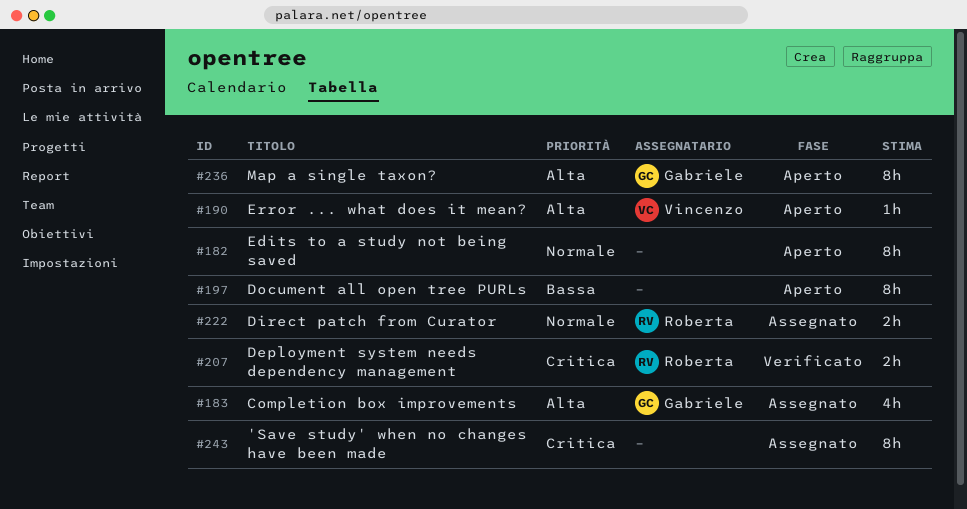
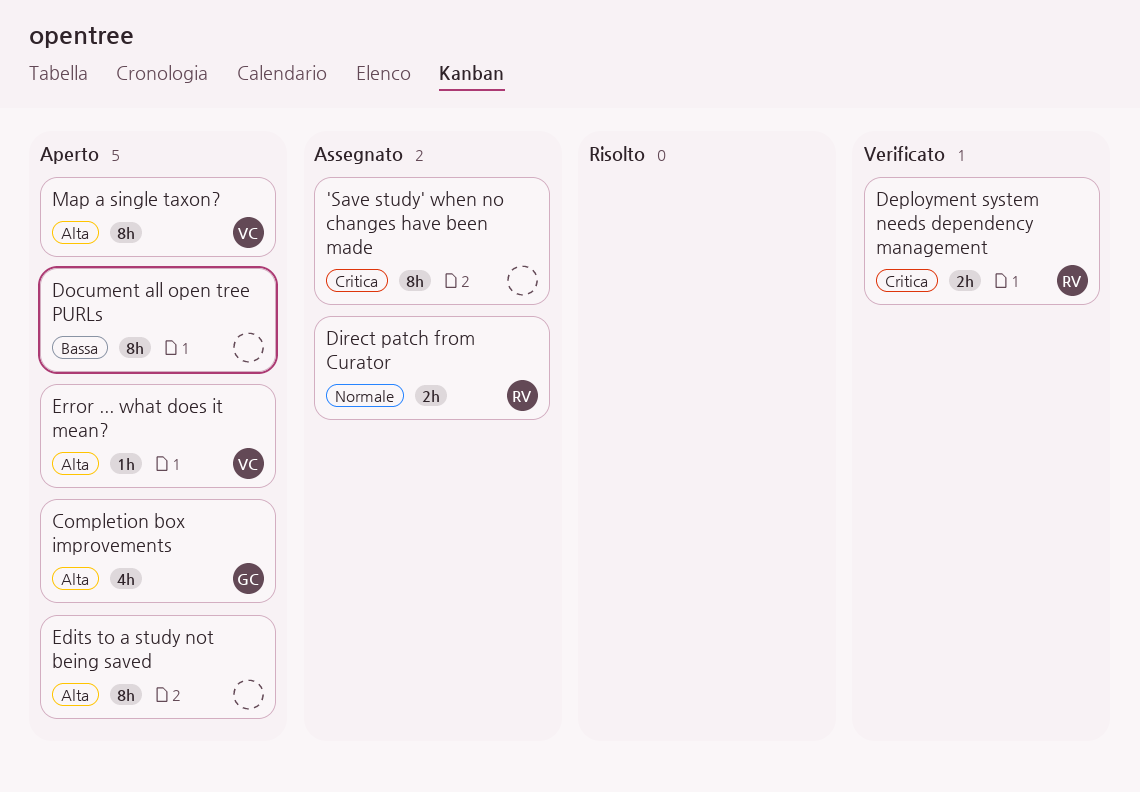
Completion box improvements, status: Assegnato -> Aperto
Edits to a study not being saved, priority: Normale -> Alta
Map a single taxon?, owner: Gabriele -> Vincenzo

